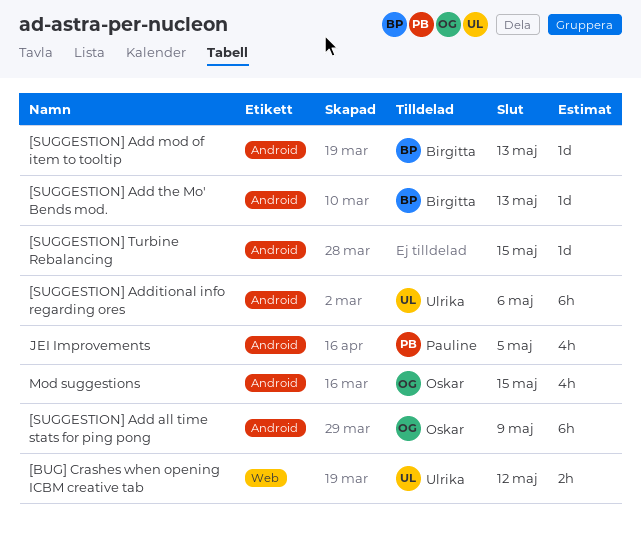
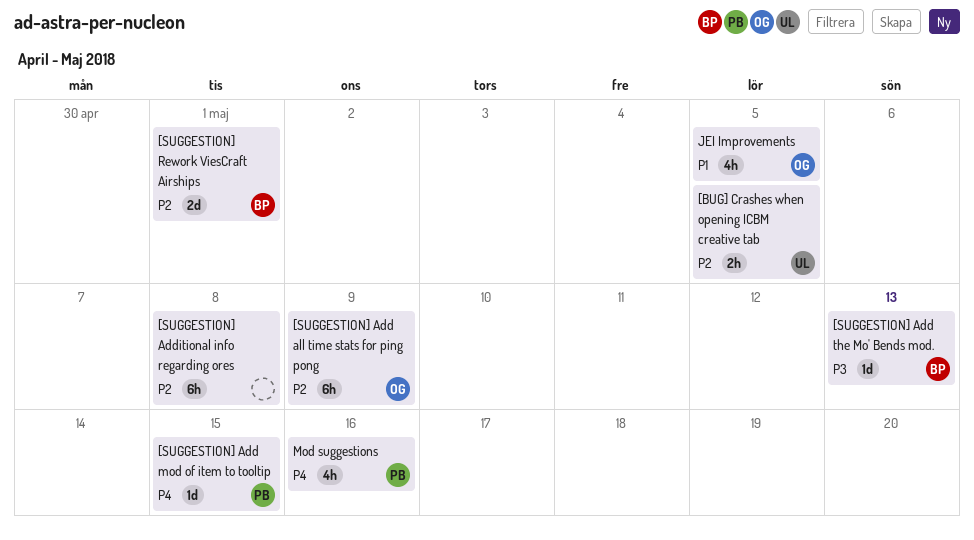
[BUG] Crashes when opening ICBM creative tab, due: May 12 -> May 5
[SUGGESTION] Add mod of item to tooltip, owner: Birgitta -> Pauline
[SUGGESTION] Add mod of item to tooltip, due: May 13 -> May 15
[SUGGESTION] Additional info regarding ores, owner: Ulrika -> none
[SUGGESTION] Additional info regarding ores, due: May 6 -> May 8
[SUGGESTION] Rework ViesCraft Airships: none -> present
[SUGGESTION] Turbine Rebalancing: present -> none
JEI Improvements, owner: Pauline -> Oskar
Mod suggestions, owner: Oskar -> Pauline
Mod suggestions, due: May 15 -> May 16

